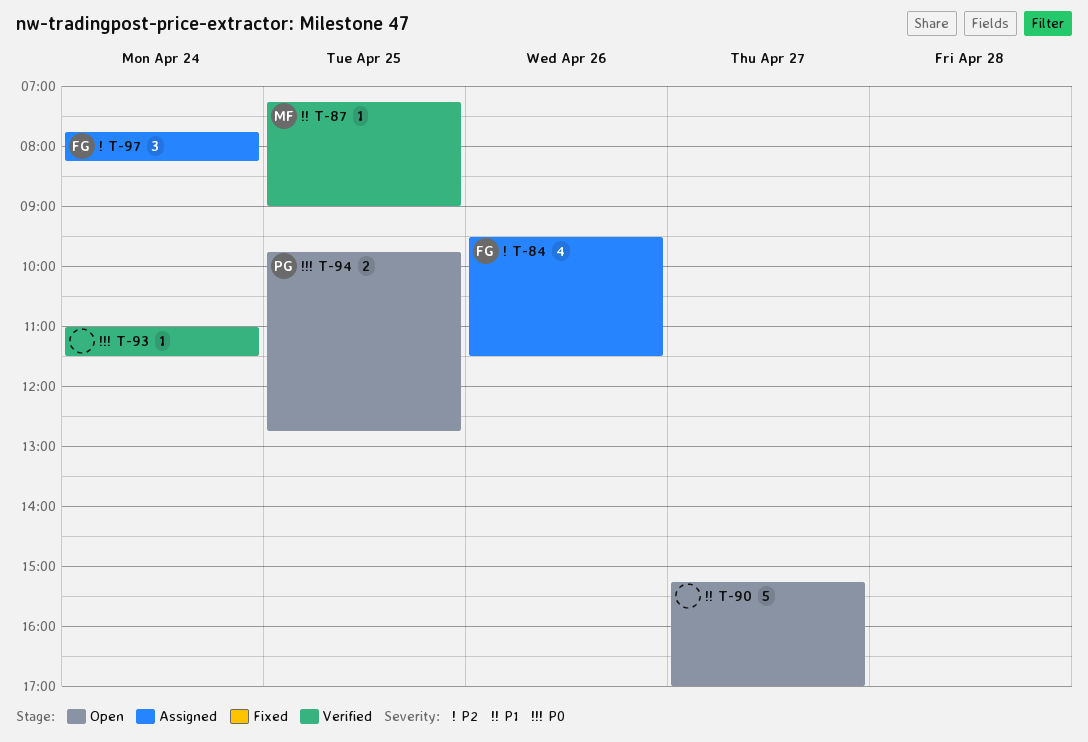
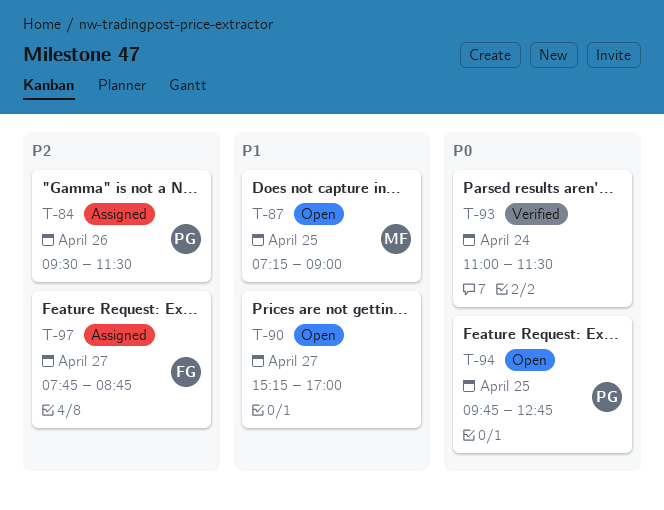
T-84, owner: FG -> PG
T-87, status: Verified -> Open
T-97, day: Apr 24 -> Apr 27
T-97, ends: 08:15 -> 08:45

